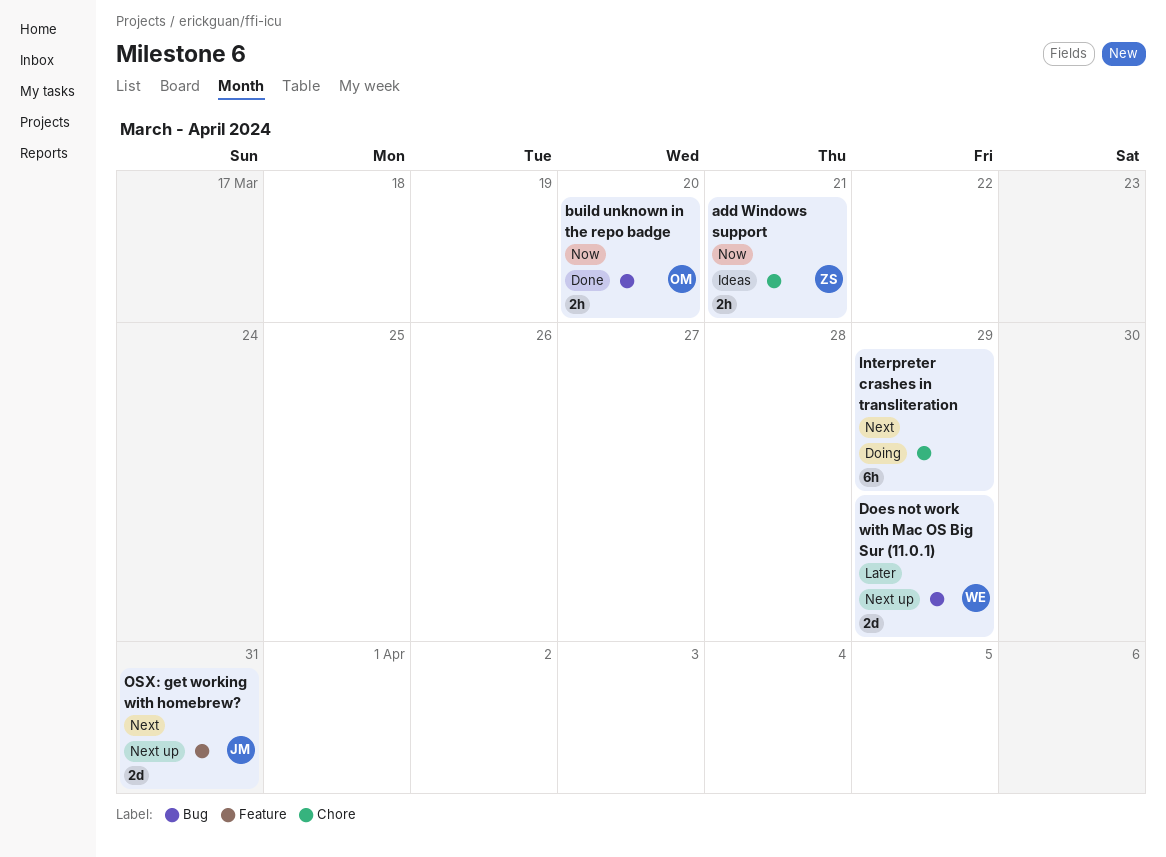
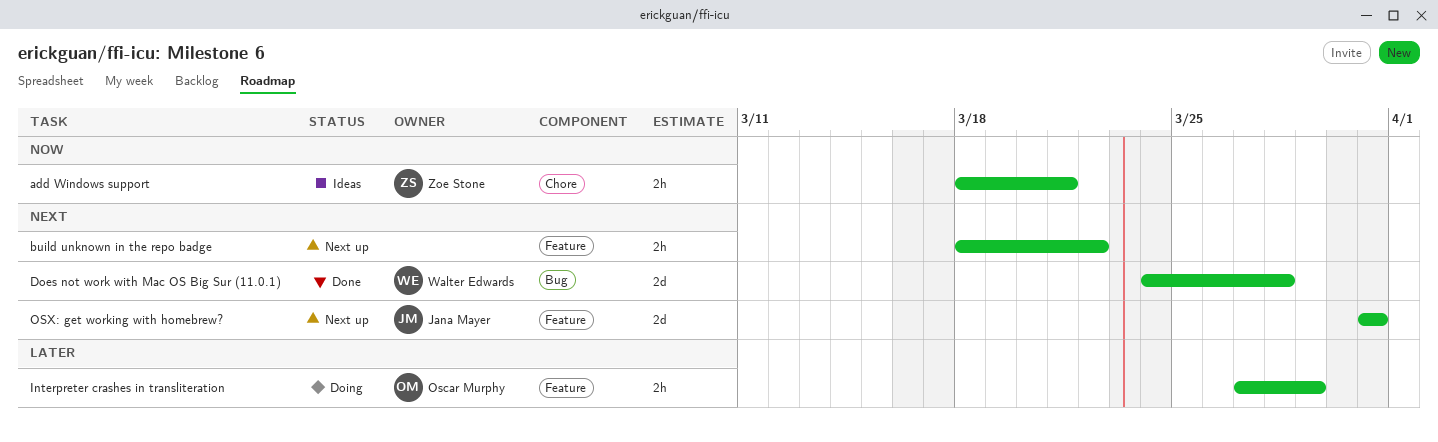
build unknown in the repo badge, status: Done -> Next up
build unknown in the repo badge, owner: Oscar Murphy -> none
build unknown in the repo badge, priority: Now -> Next
build unknown in the repo badge, label: Bug -> Feature
build unknown in the repo badge, due: Mar 20 -> Mar 22
Does not work with Mac OS Big Sur (11.0.1), status: Next up -> Done
Does not work with Mac OS Big Sur (11.0.1), priority: Later -> Next
Does not work with Mac OS Big Sur (11.0.1), due: Mar 29 -> Mar 28
Interpreter crashes in transliteration, owner: none -> Oscar Murphy
Interpreter crashes in transliteration, priority: Next -> Later
Interpreter crashes in transliteration, label: Chore -> Feature
Interpreter crashes in transliteration, estimate: 6h -> 2h

